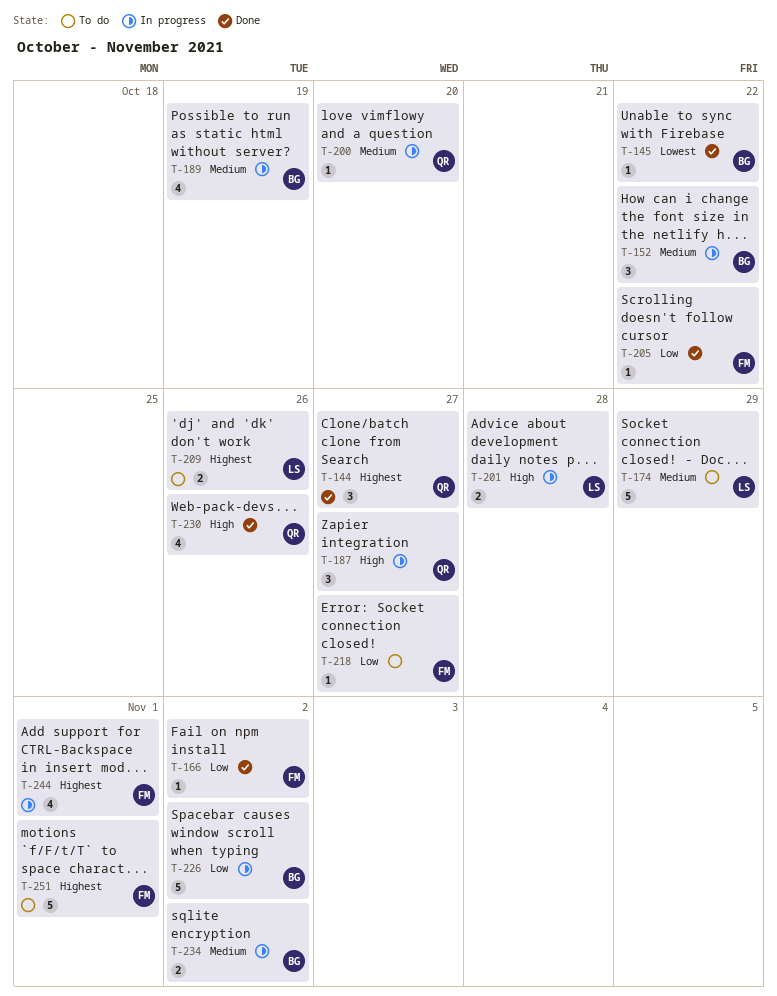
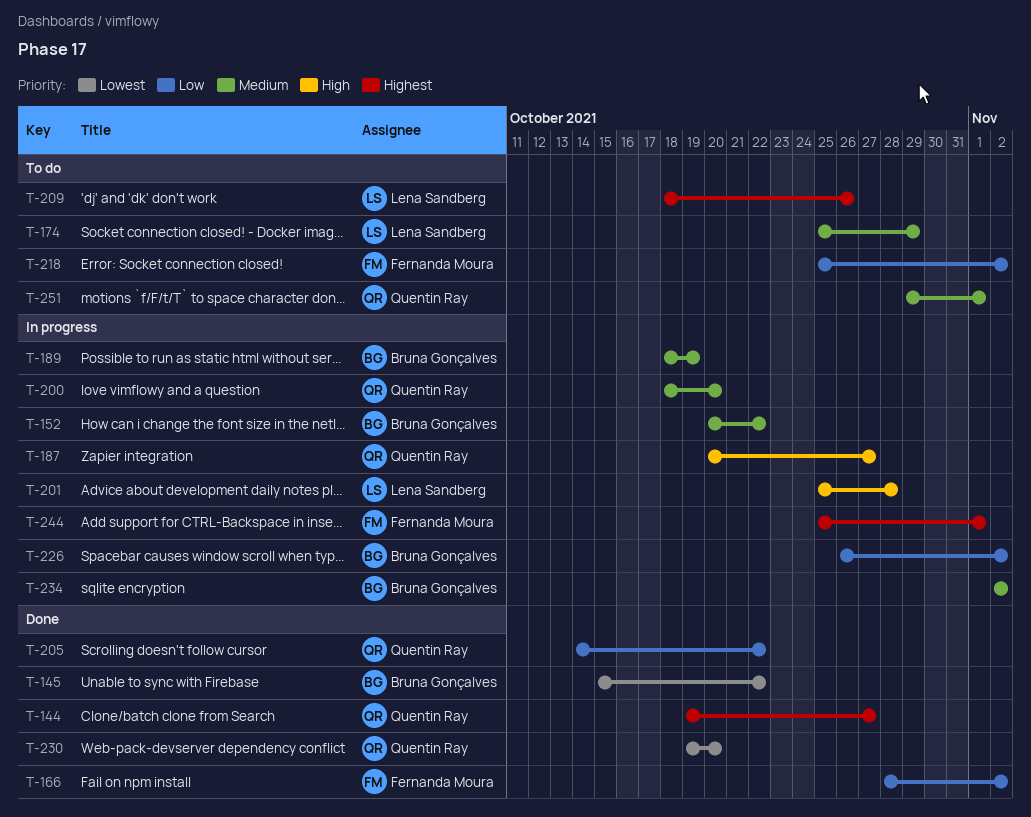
T-205, owner: Fernanda Moura -> Quentin Ray
T-218, due: Oct 27 -> Nov 2
T-230, priority: High -> Lowest
T-230, due: Oct 26 -> Oct 20
T-251, owner: Fernanda Moura -> Quentin Ray
T-251, priority: Highest -> Medium

